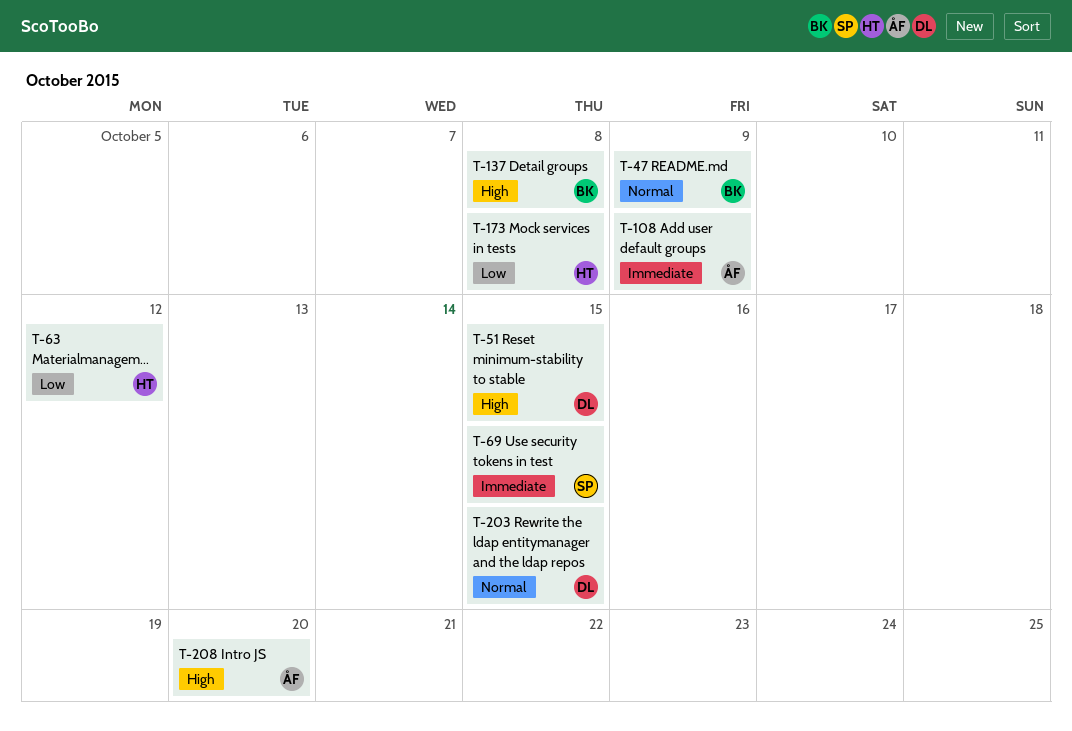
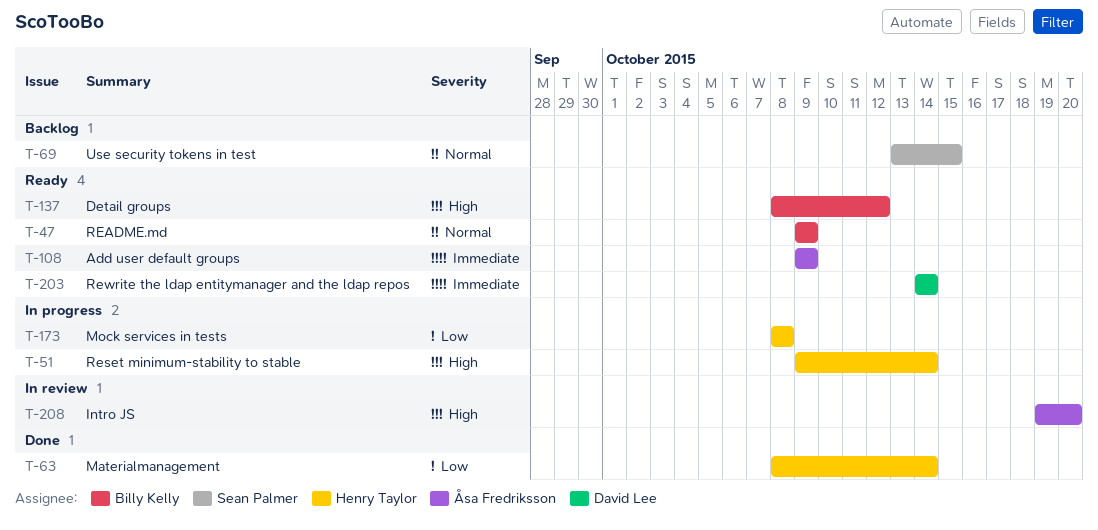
T-51, owner: David Lee -> Henry Taylor
T-51, due: Oct 15 -> Oct 14
T-63, due: Oct 12 -> Oct 14
T-69, priority: Immediate -> Normal
T-137, due: Oct 8 -> Oct 12
T-203, priority: Normal -> Immediate
T-203, due: Oct 15 -> Oct 14

